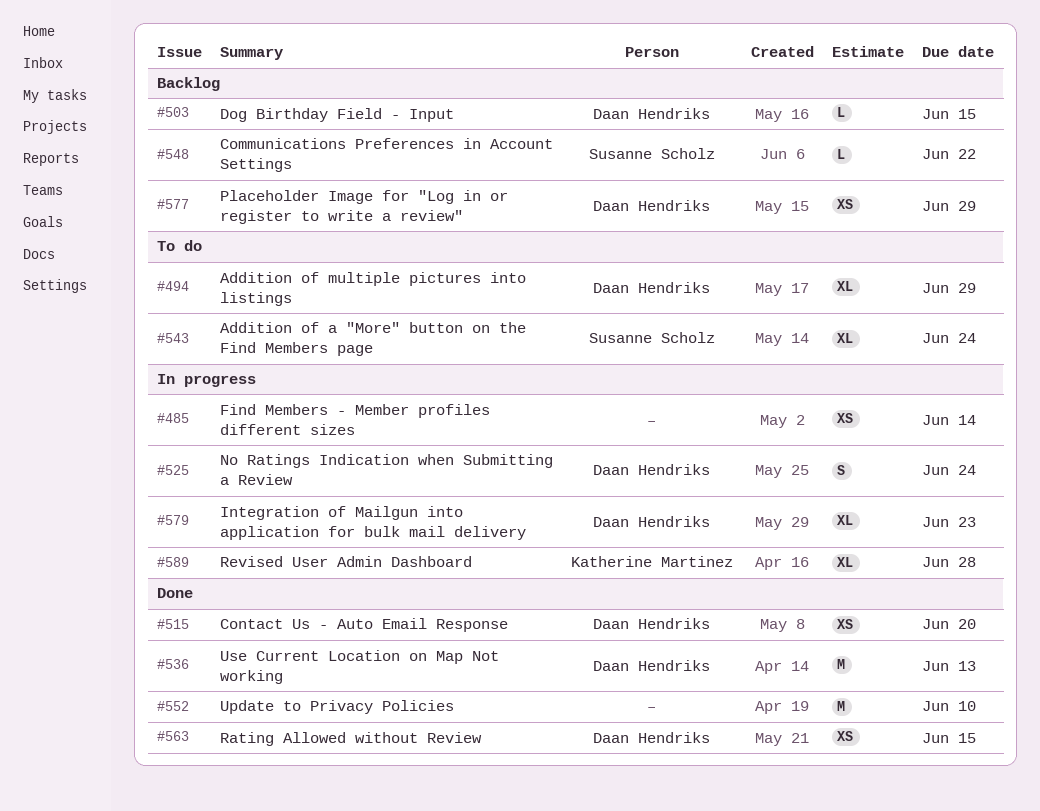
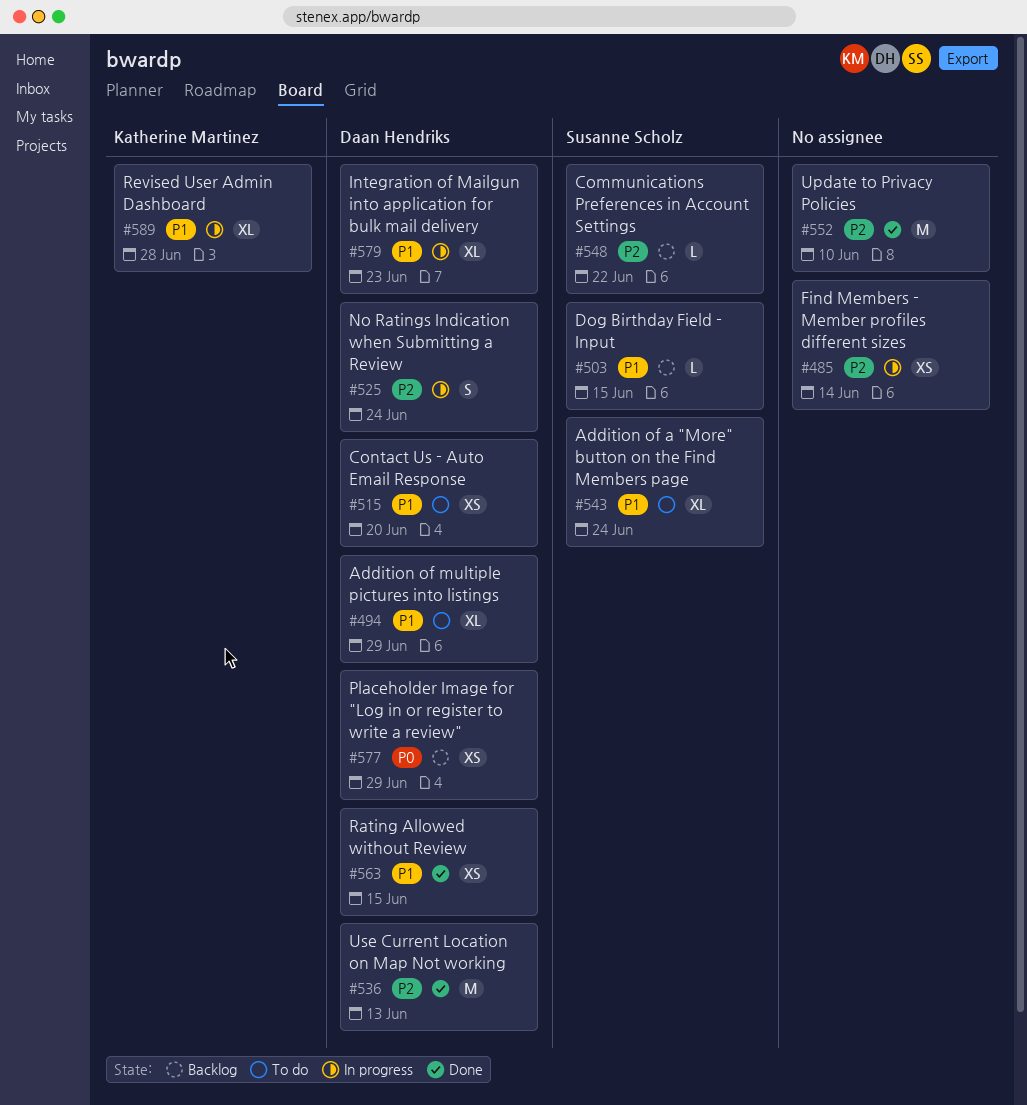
#503, owner: Daan Hendriks -> Susanne Scholz
#515, status: Done -> To do

